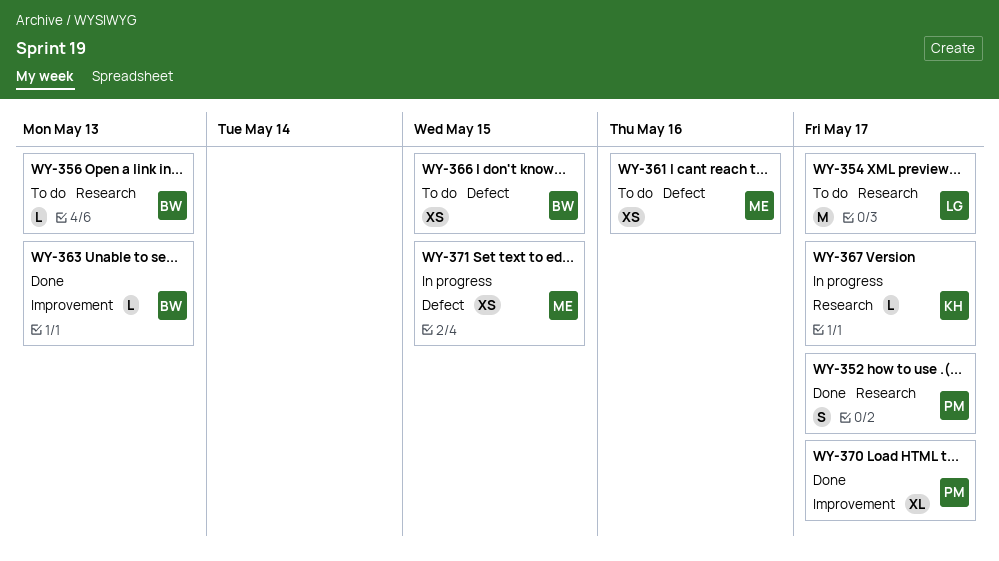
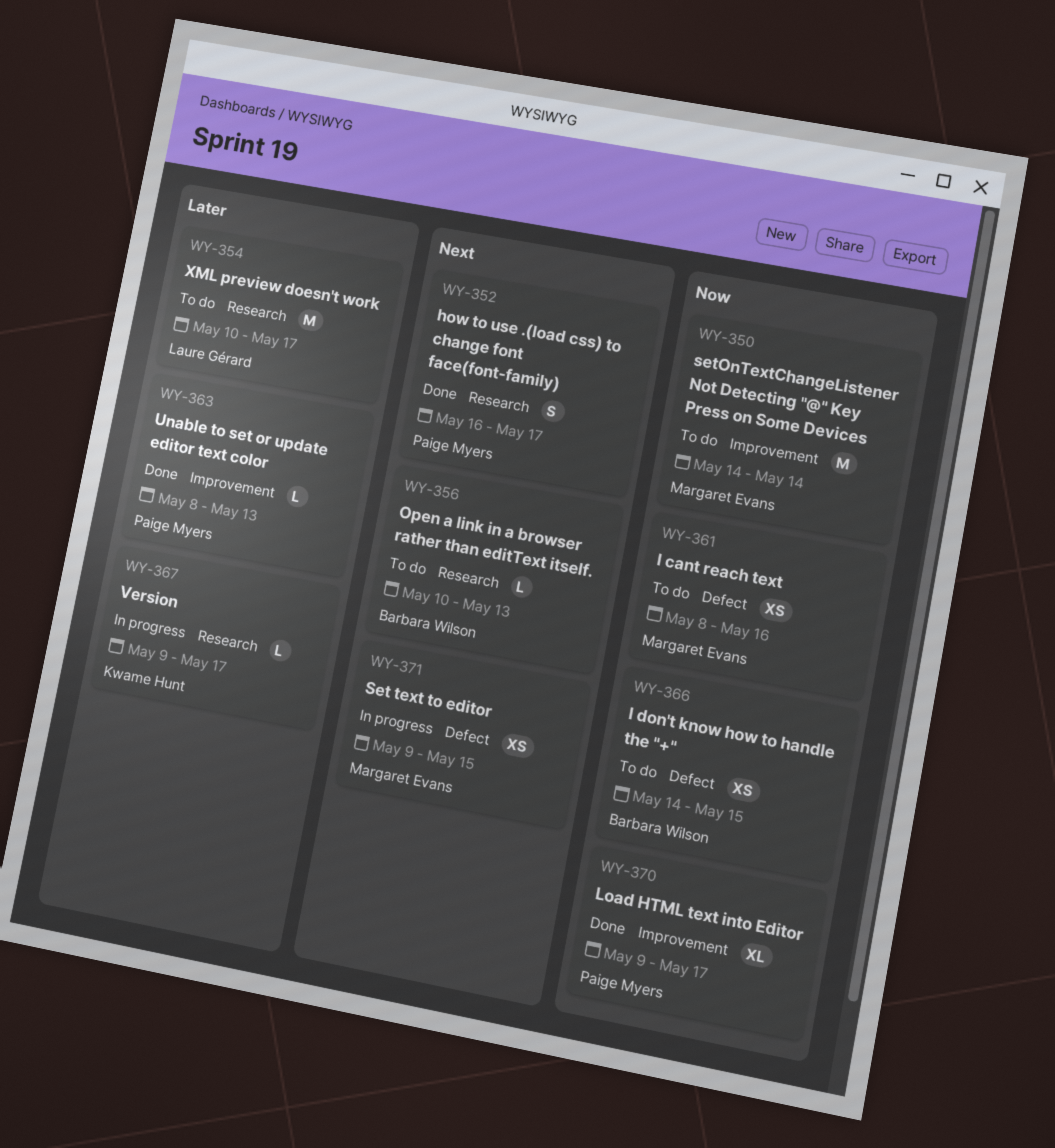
WY-350: none -> present
WY-363, owner: Barbara Wilson -> Paige Myers

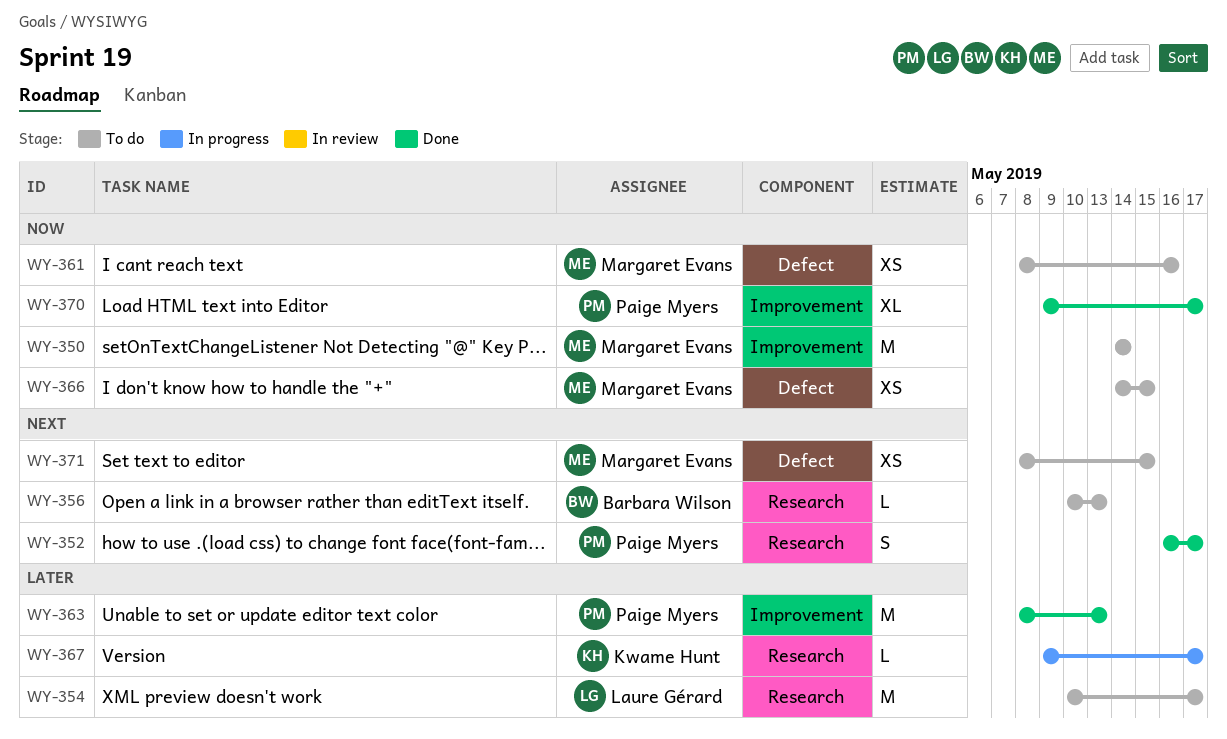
WY-363, estimate: L -> M
WY-366, owner: Barbara Wilson -> Margaret Evans
WY-371, status: In progress -> To do
WY-371, start: May 9 -> May 8

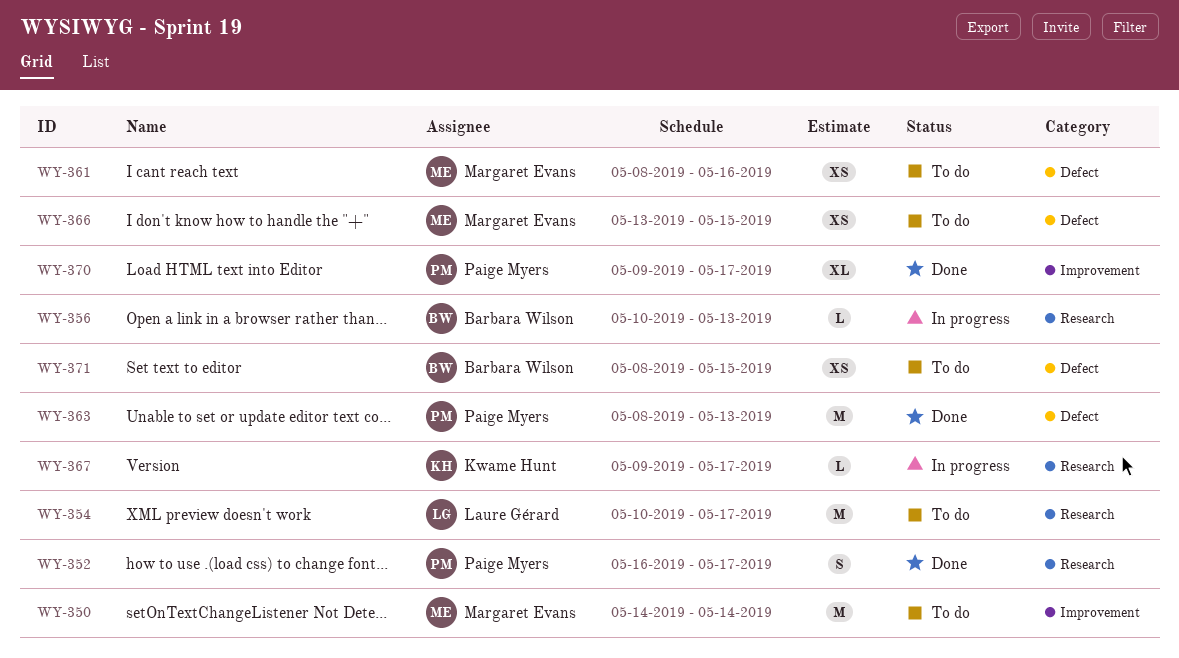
WY-356, status: To do -> In progress
WY-363, label: Improvement -> Defect
WY-366, start: May 14 -> May 13
WY-371, owner: Margaret Evans -> Barbara Wilson

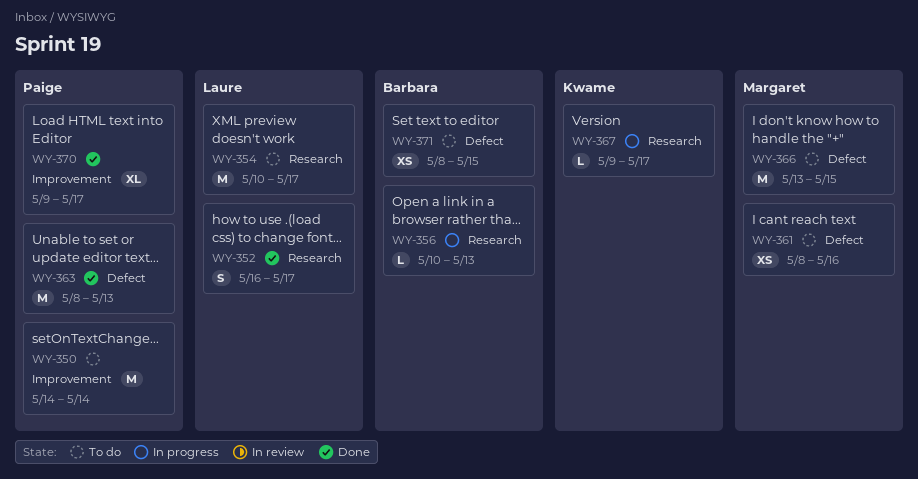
WY-350, owner: Margaret Evans -> Paige Myers
WY-352, owner: Paige Myers -> Laure Gérard
WY-366, estimate: XS -> M

